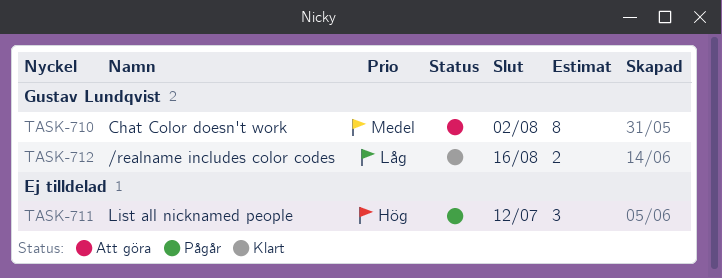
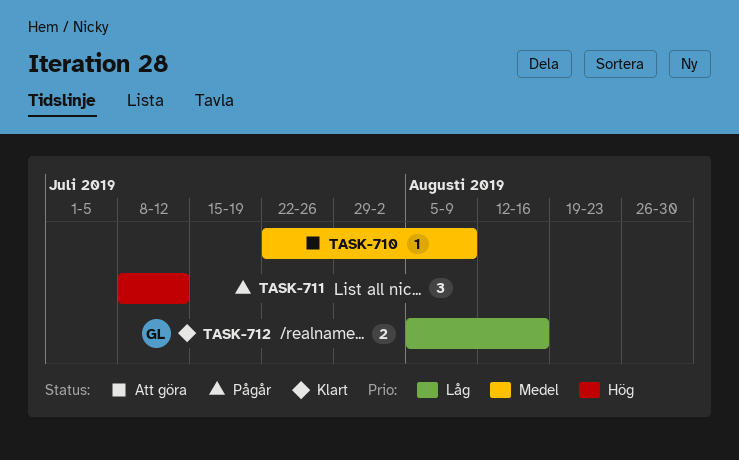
TASK-710, owner: Gustav Lundqvist -> none
TASK-710, estimate: 8 -> 1
TASK-710, due: Aug 2 -> Aug 9

